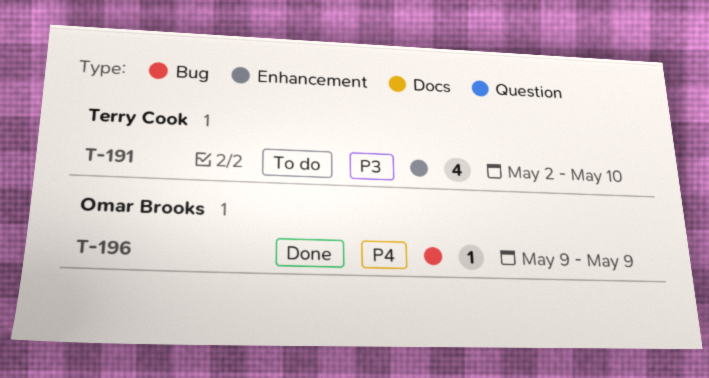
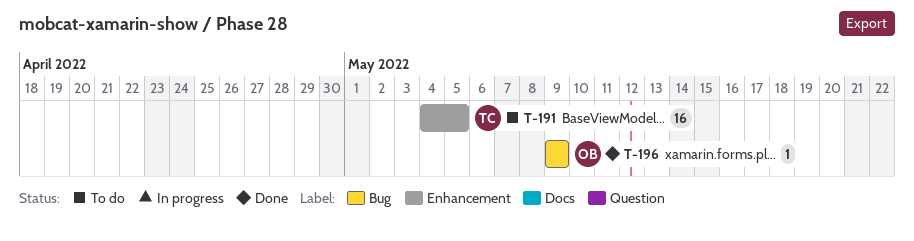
T-191, estimate: 4 -> 16
T-191, start: May 2 -> May 4
T-191, due: May 10 -> May 5

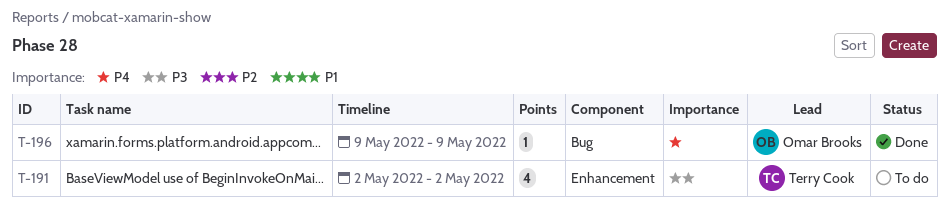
T-191, estimate: 16 -> 4
T-191, start: May 4 -> May 2
T-191, due: May 5 -> May 2

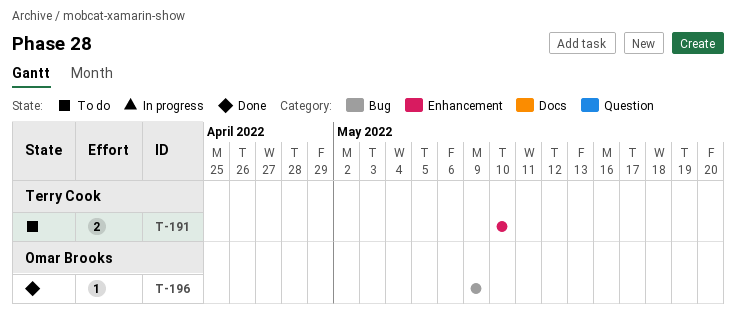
T-191, estimate: 4 -> 2
T-191, start: May 2 -> May 10
T-191, due: May 2 -> May 10

